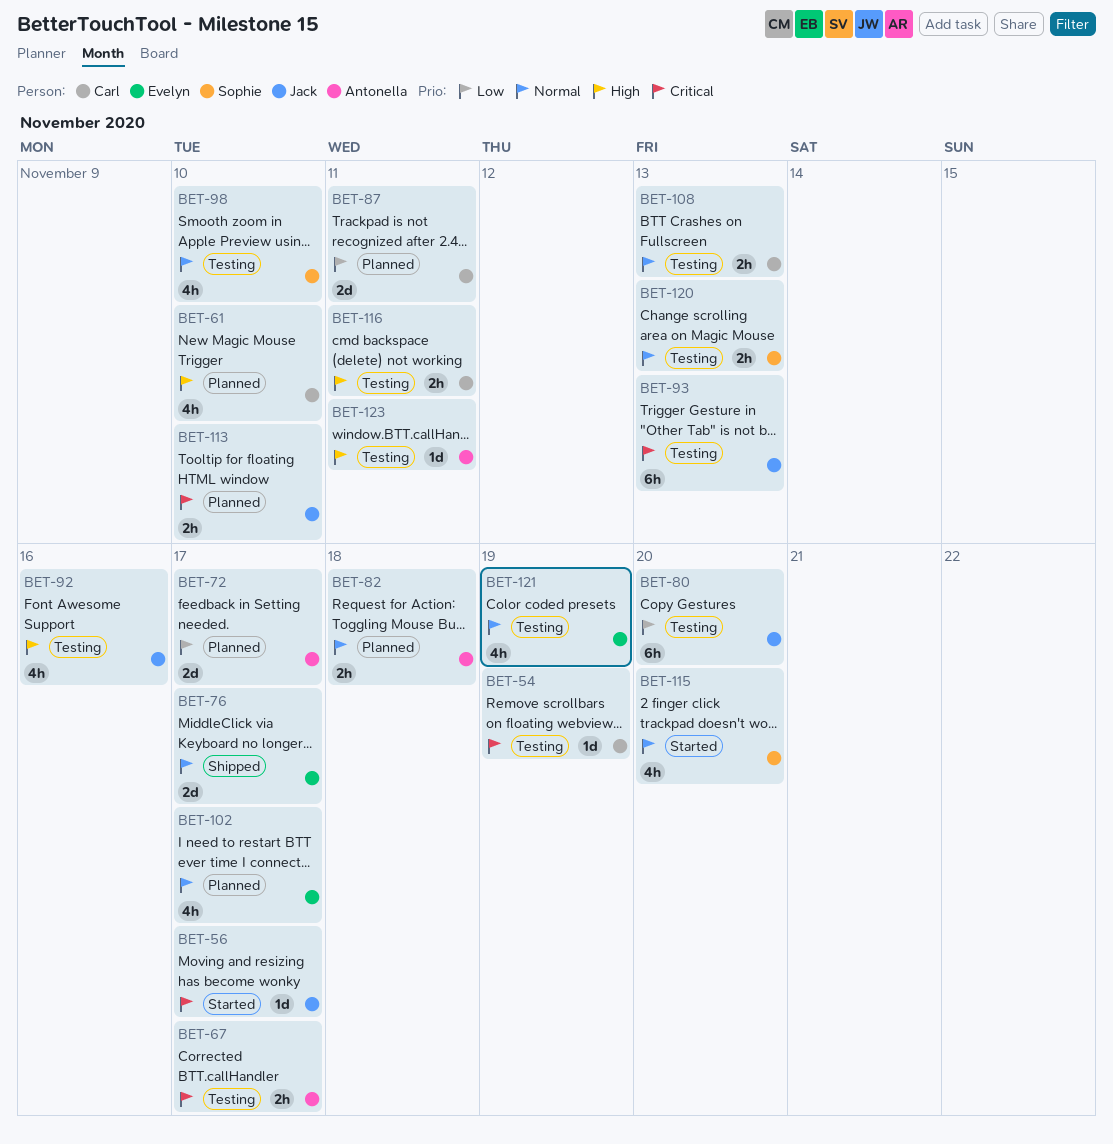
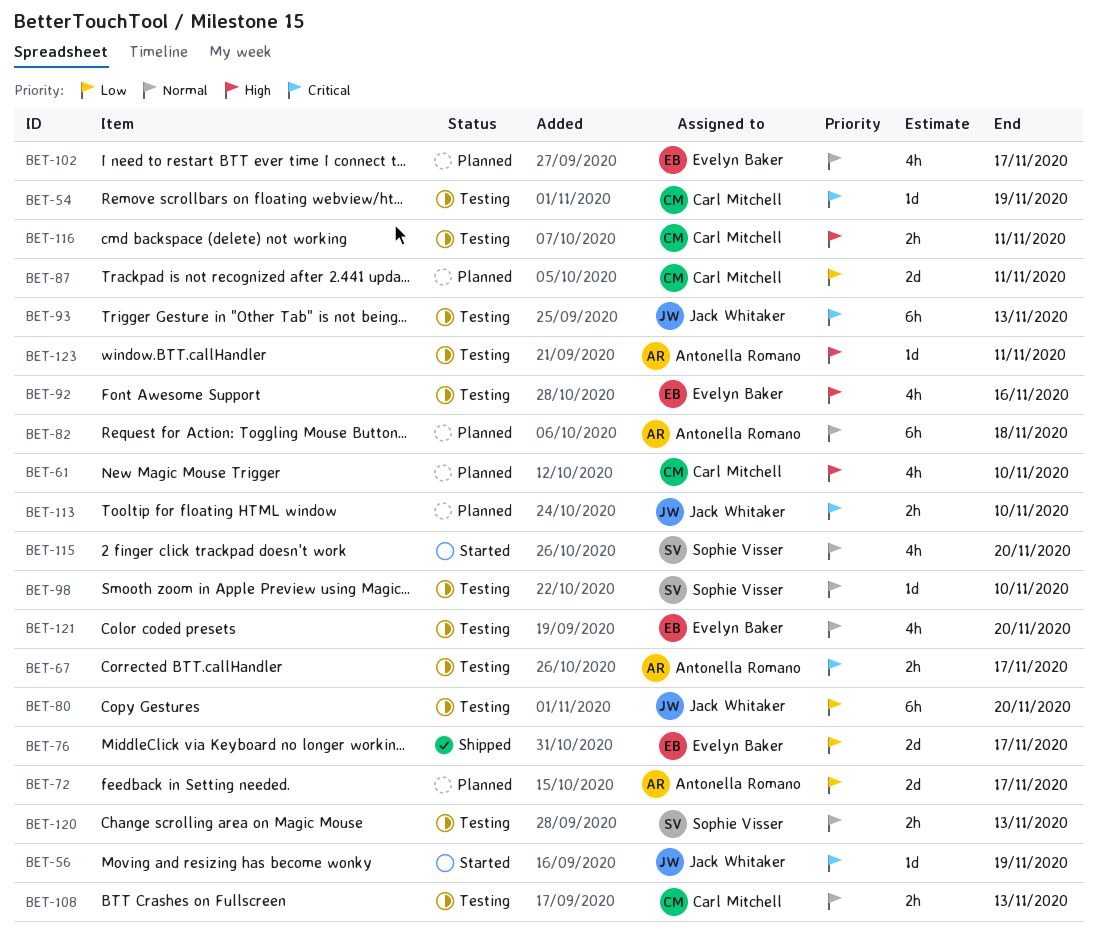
BET-56, due: Nov 17 -> Nov 19
BET-76, priority: Normal -> Low
BET-82, estimate: 2h -> 6h
BET-92, owner: Jack Whitaker -> Evelyn Baker
BET-98, estimate: 4h -> 1d
BET-121, due: Nov 19 -> Nov 20

